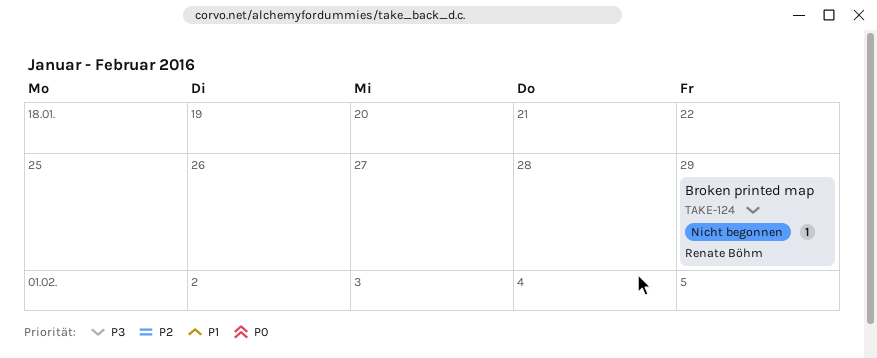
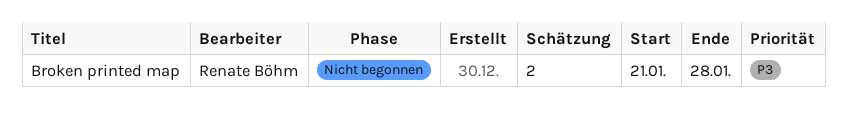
Broken printed map, estimate: 1 -> 2
Broken printed map, due: Jan 29 -> Jan 28

